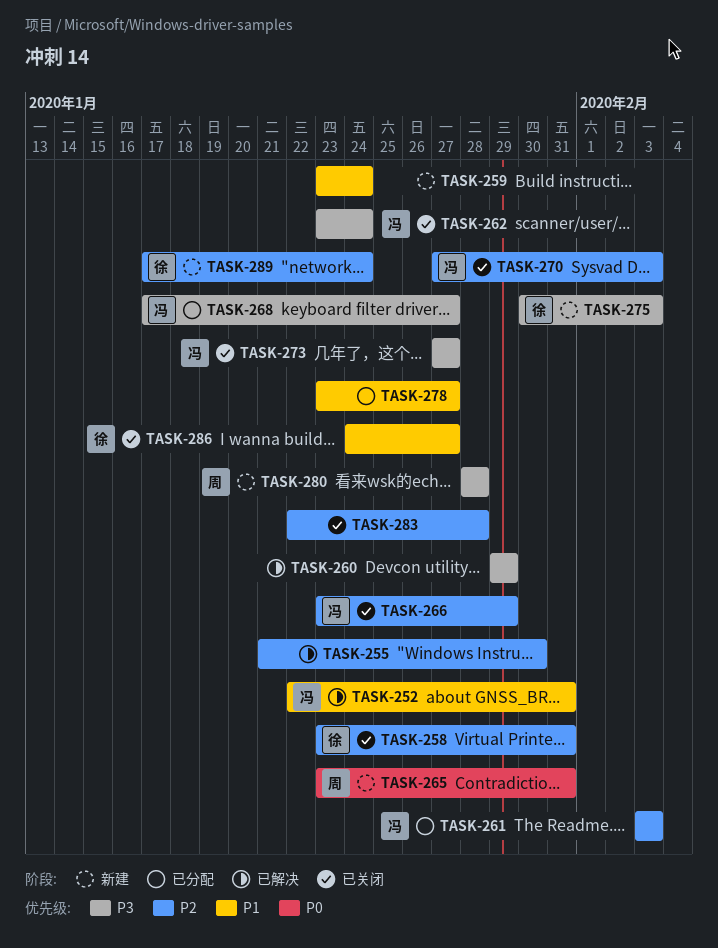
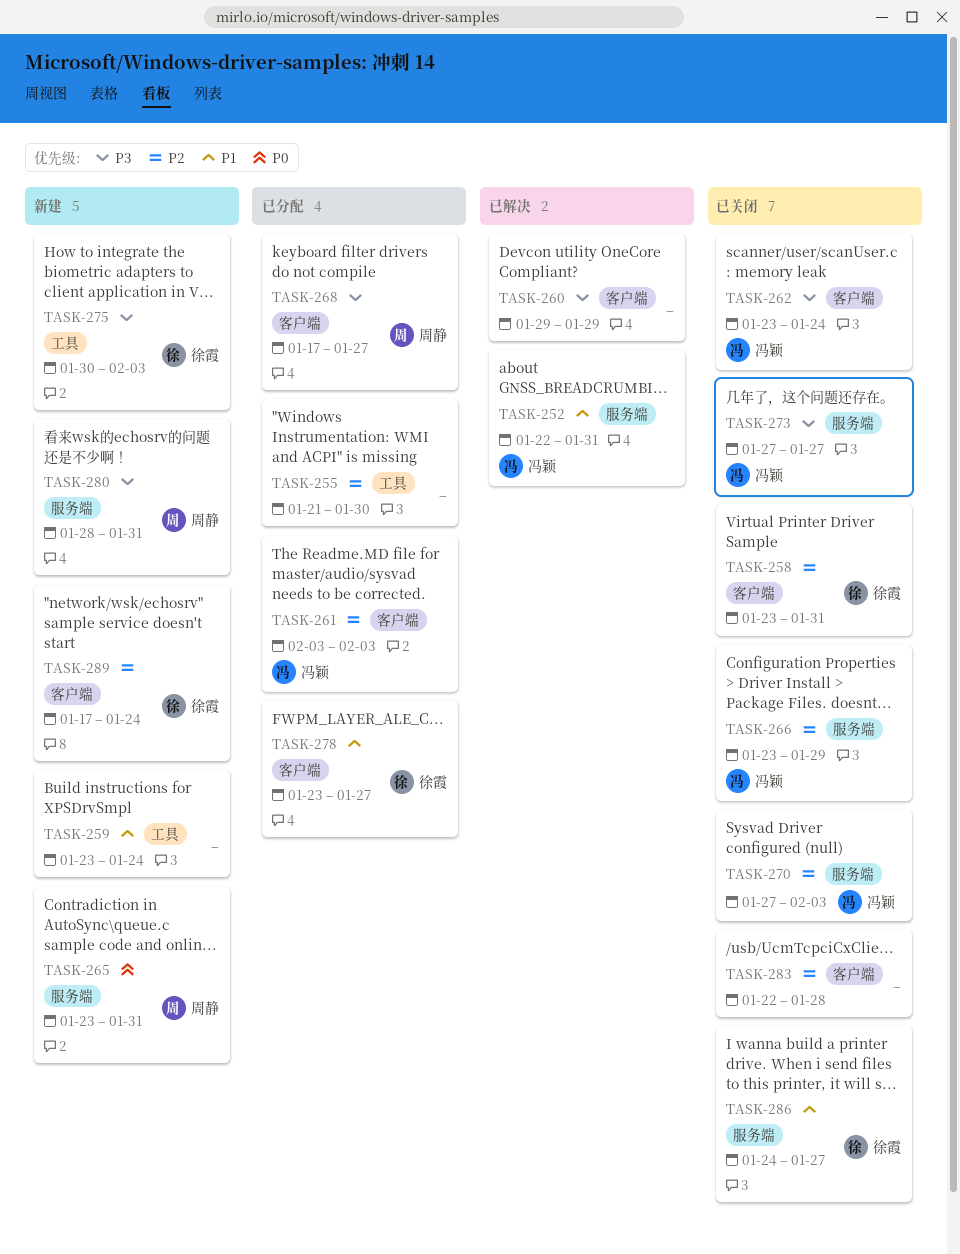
TASK-255, status: 已解决 -> 已分配
TASK-268, owner: 冯颖 -> 周静
TASK-278, owner: none -> 徐霞
TASK-280, due: Jan 28 -> Jan 31

